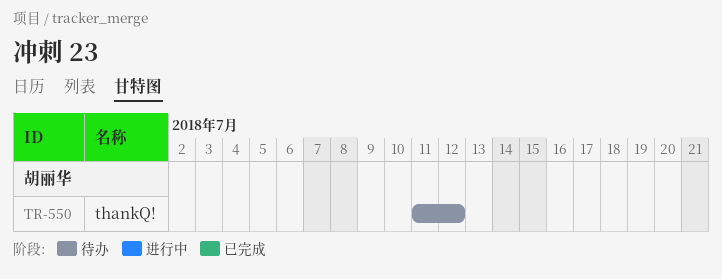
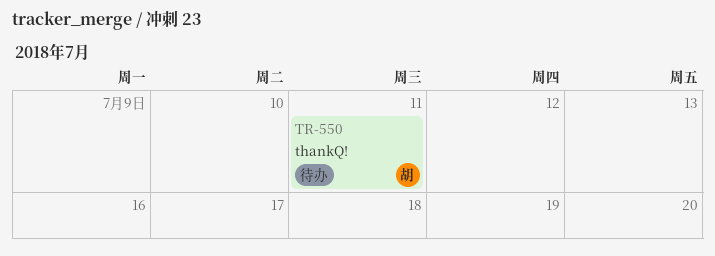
TR-550, due: Jul 12 -> Jul 11

